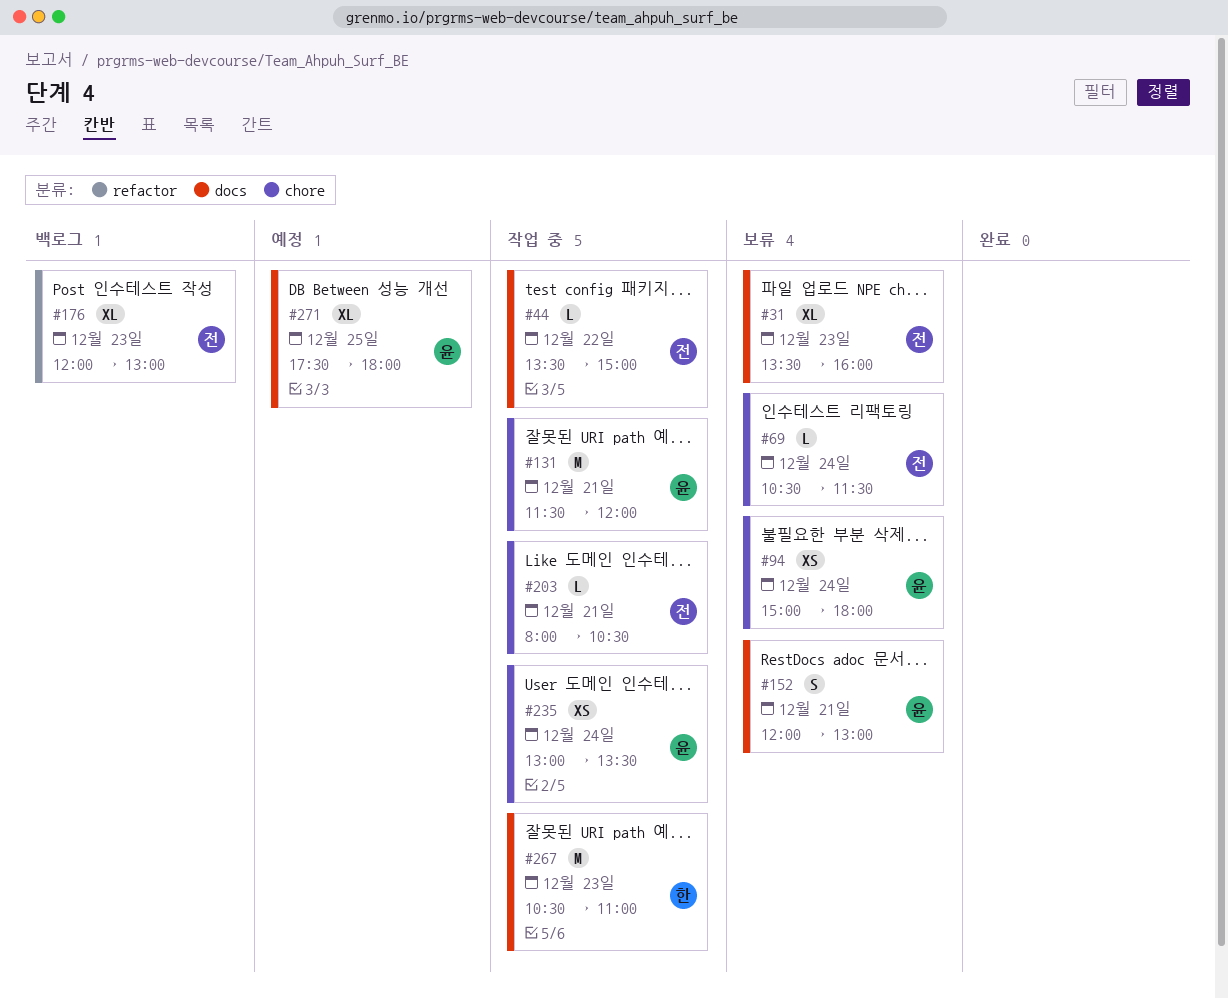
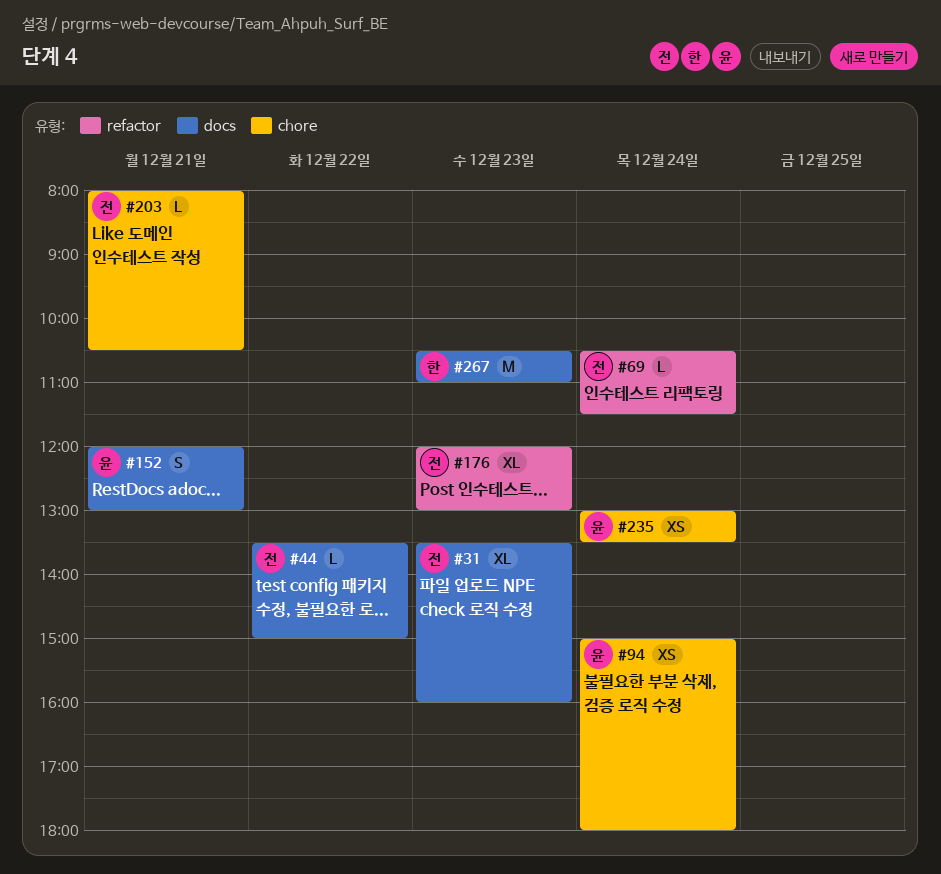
#69, label: chore -> refactor
#131: present -> none
#271: present -> none

